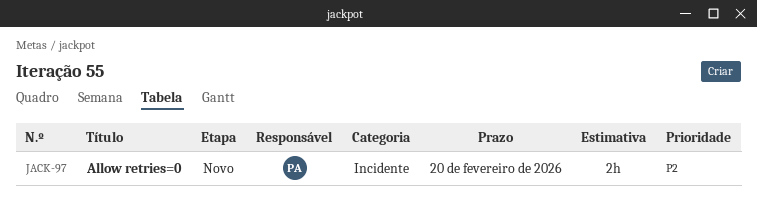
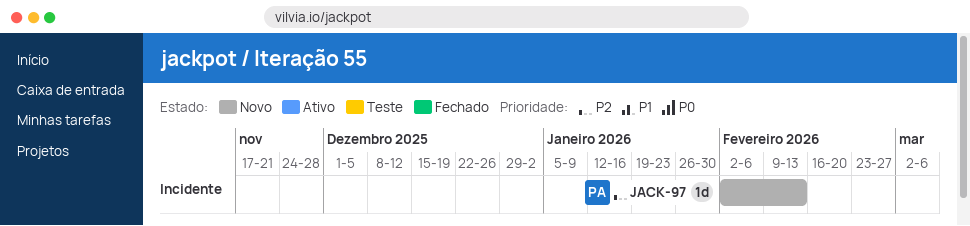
JACK-97, estimate: 2h -> 1d
JACK-97, due: Feb 20 -> Feb 13

